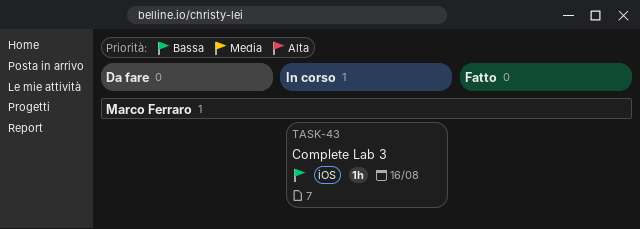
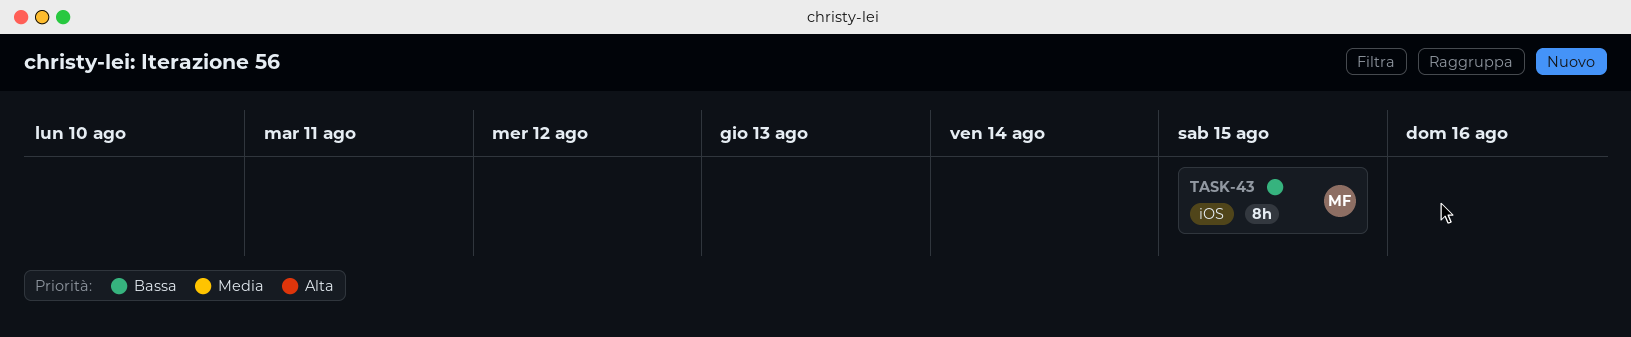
TASK-43, estimate: 1h -> 8h
TASK-43, due: Aug 16 -> Aug 15

